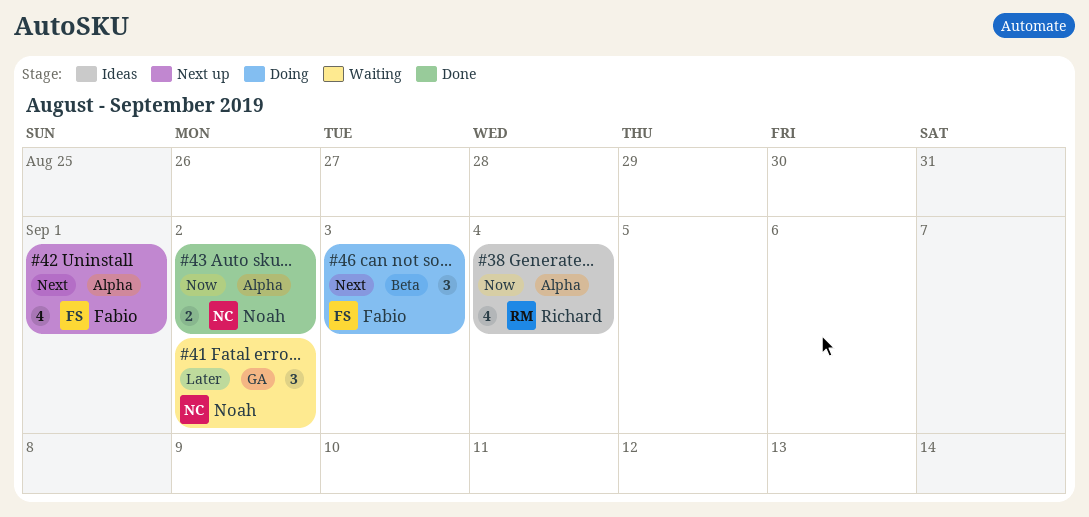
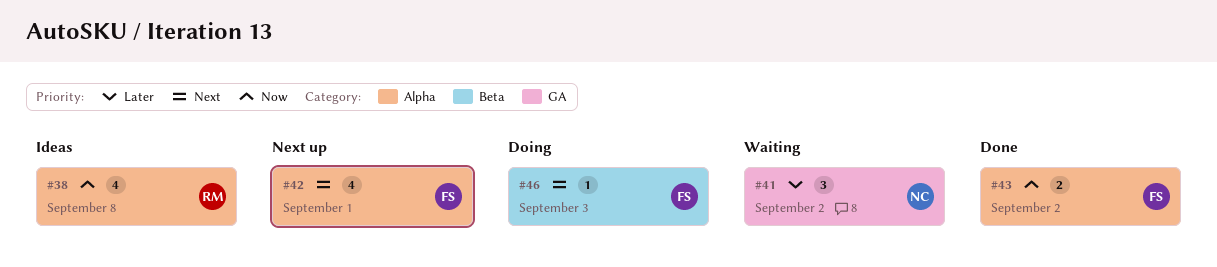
#38, due: Sep 4 -> Sep 8
#43, owner: Noah -> Fabio
#46, estimate: 3 -> 1

